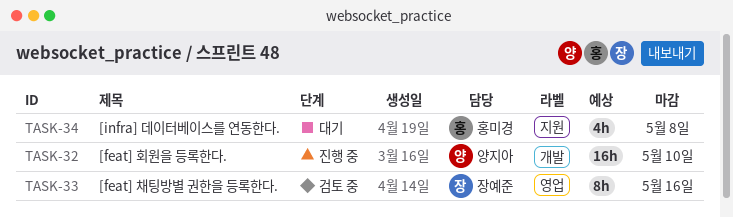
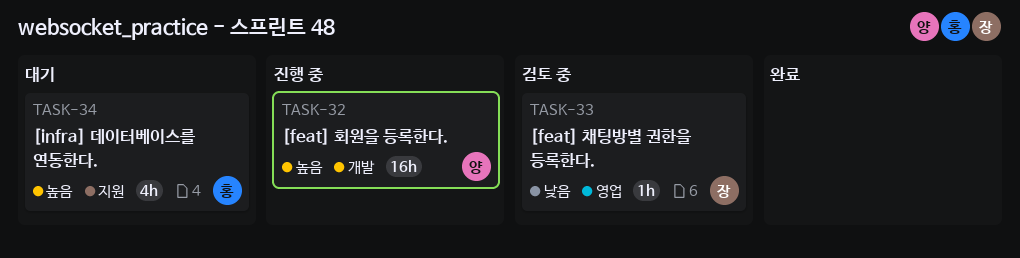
TASK-33, estimate: 8h -> 1h

